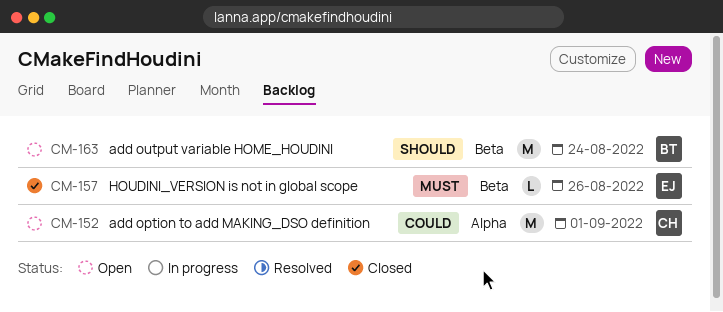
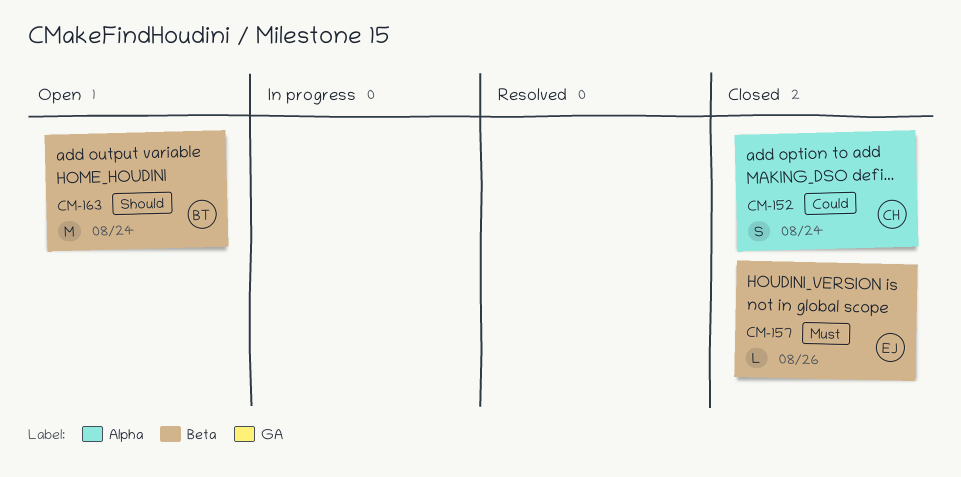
CM-152, status: Open -> Closed
CM-152, estimate: M -> S
CM-152, due: Sep 1 -> Aug 24

